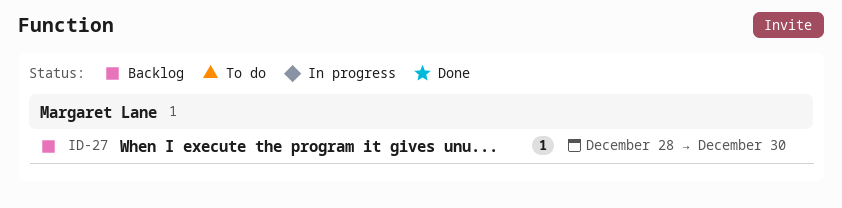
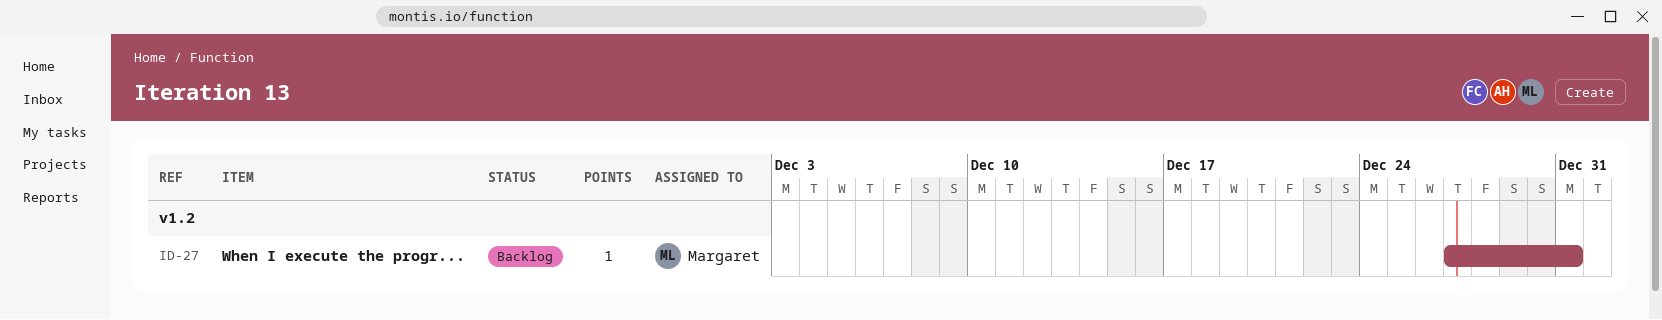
ID-27, start: Dec 28 -> Dec 27
ID-27, due: Dec 30 -> Dec 31

